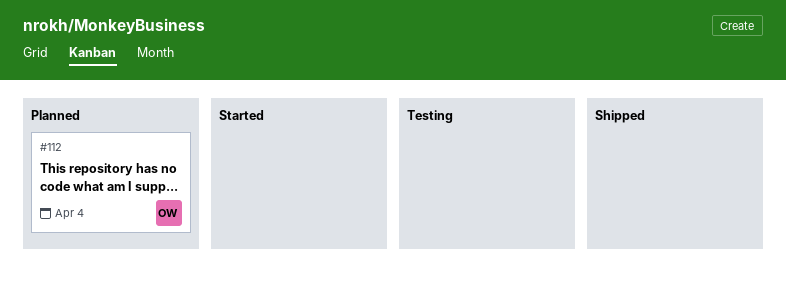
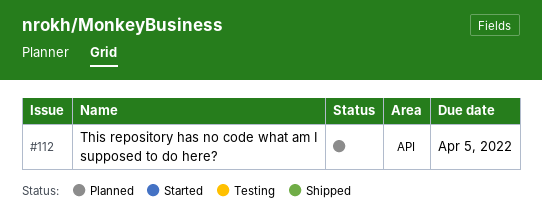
#112, due: Apr 4 -> Apr 5

